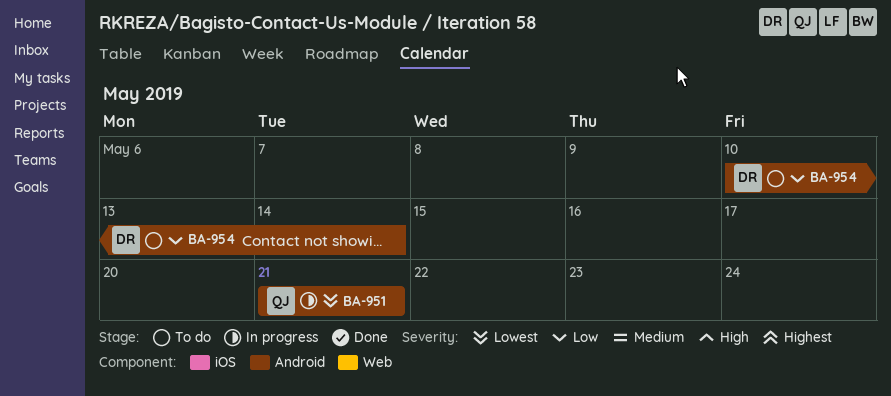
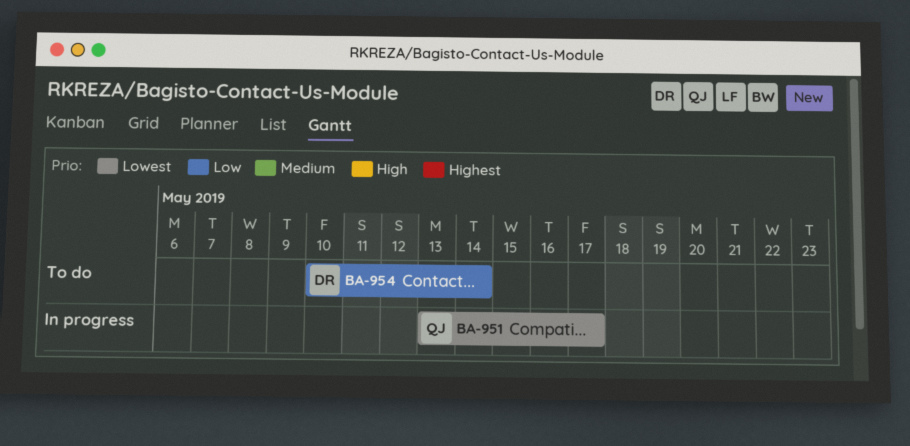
BA-951, start: May 21 -> May 13
BA-951, due: May 21 -> May 17

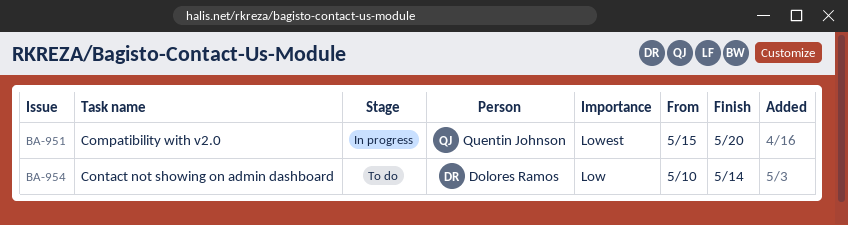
BA-951, start: May 13 -> May 15
BA-951, due: May 17 -> May 20

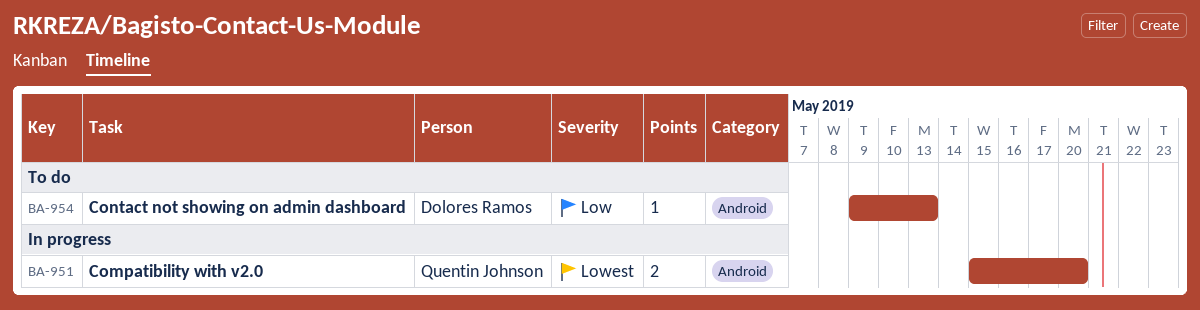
BA-954, start: May 10 -> May 9
BA-954, due: May 14 -> May 13

